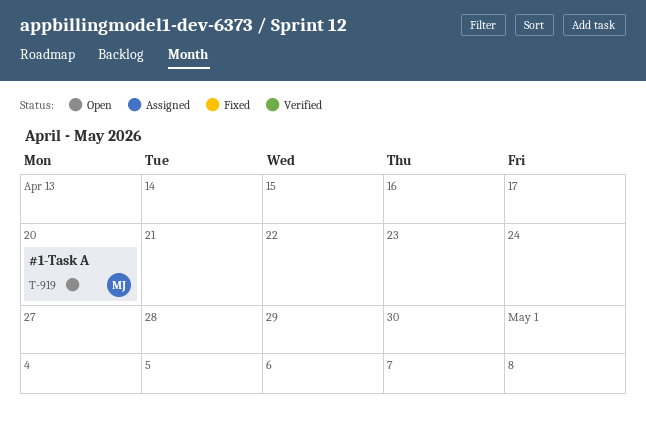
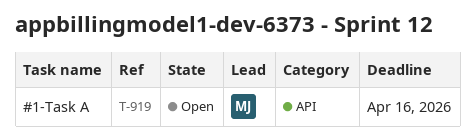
T-919, due: Apr 20 -> Apr 16

